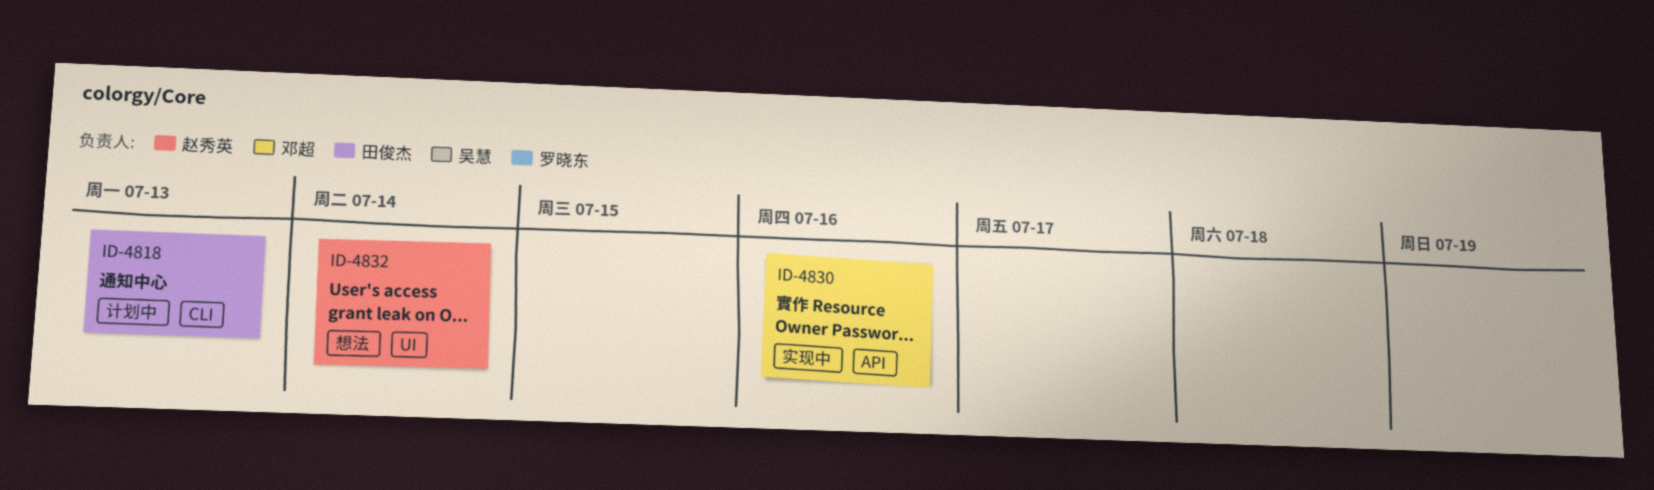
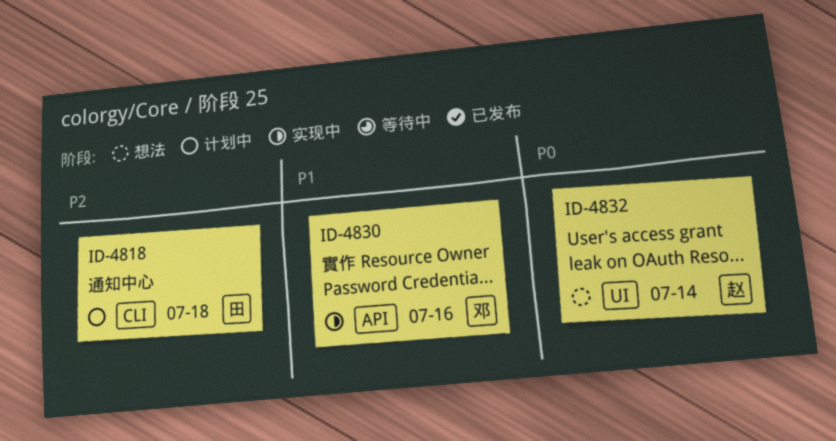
ID-4818, due: Jul 13 -> Jul 18

